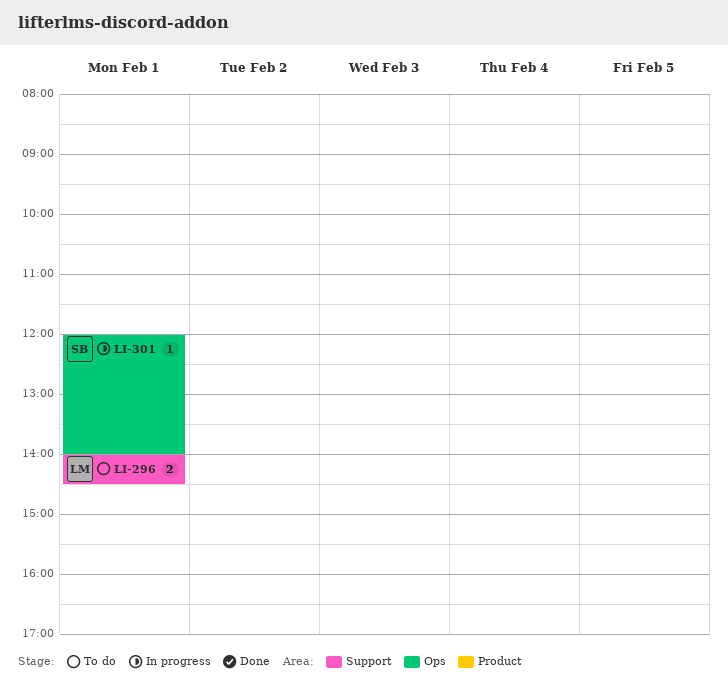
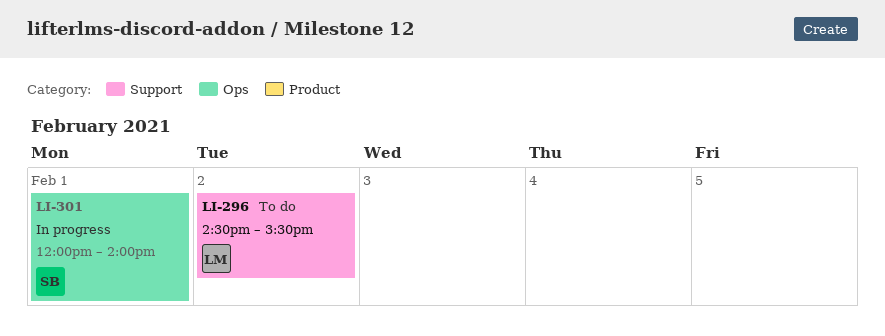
LI-296, day: Feb 1 -> Feb 2
LI-296, begins: 14:00 -> 14:30
LI-296, ends: 14:30 -> 15:30

